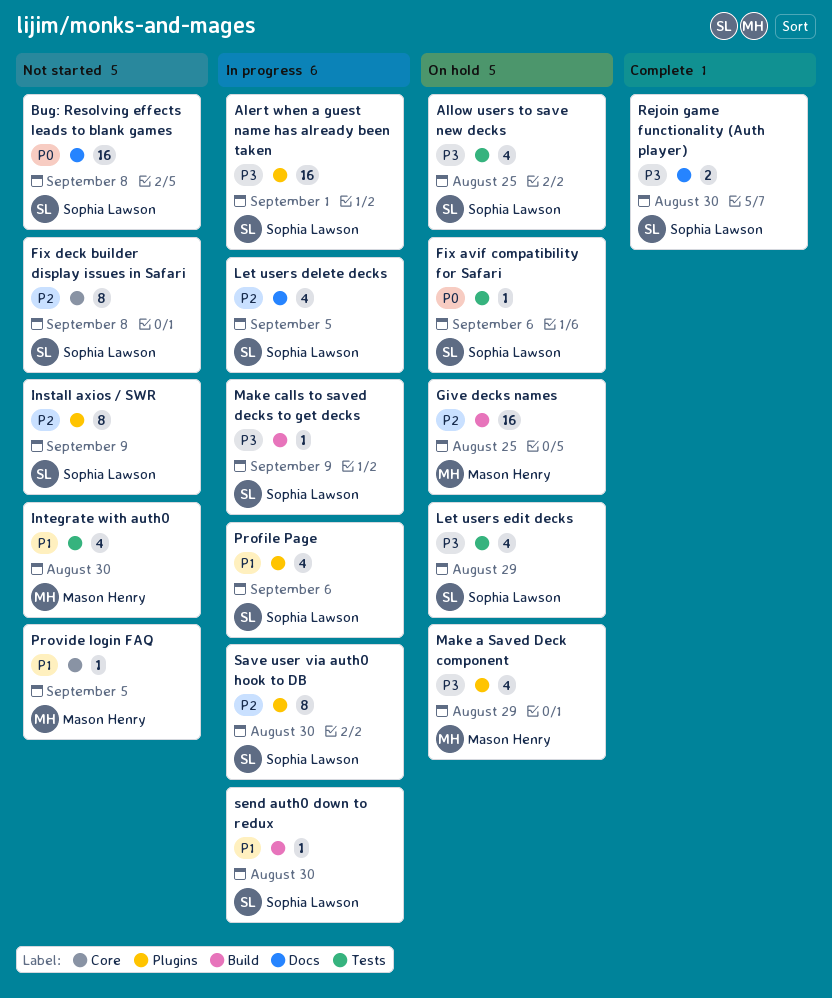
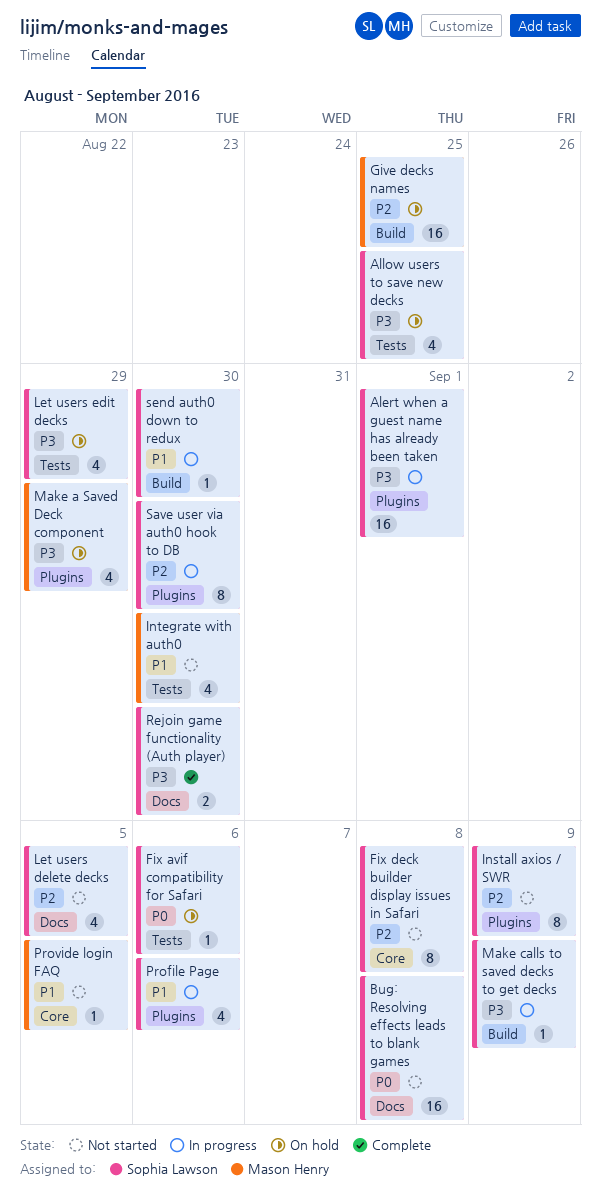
Let users delete decks, status: In progress -> Not started

